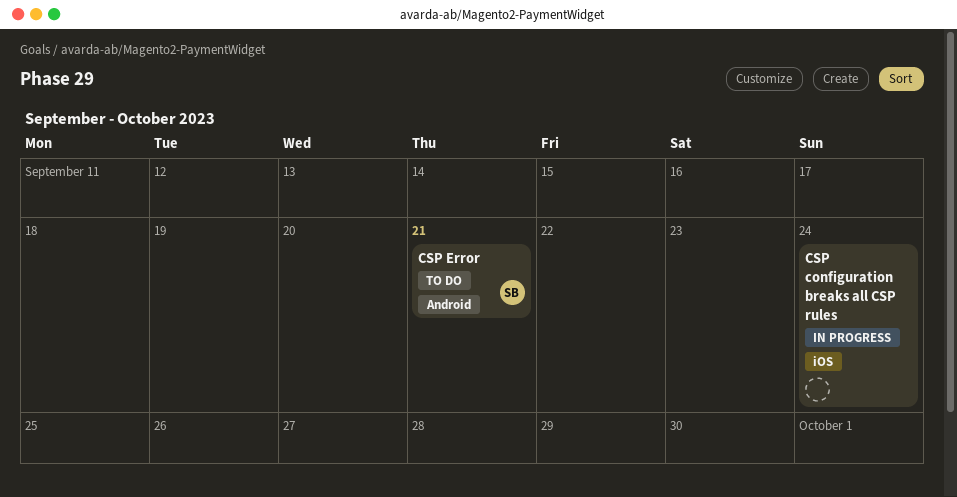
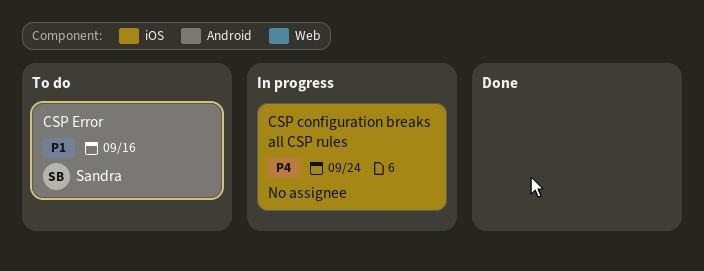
CSP Error, due: Sep 21 -> Sep 16

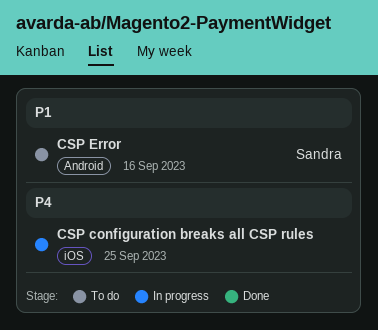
CSP configuration breaks all CSP rules, due: Sep 24 -> Sep 25

